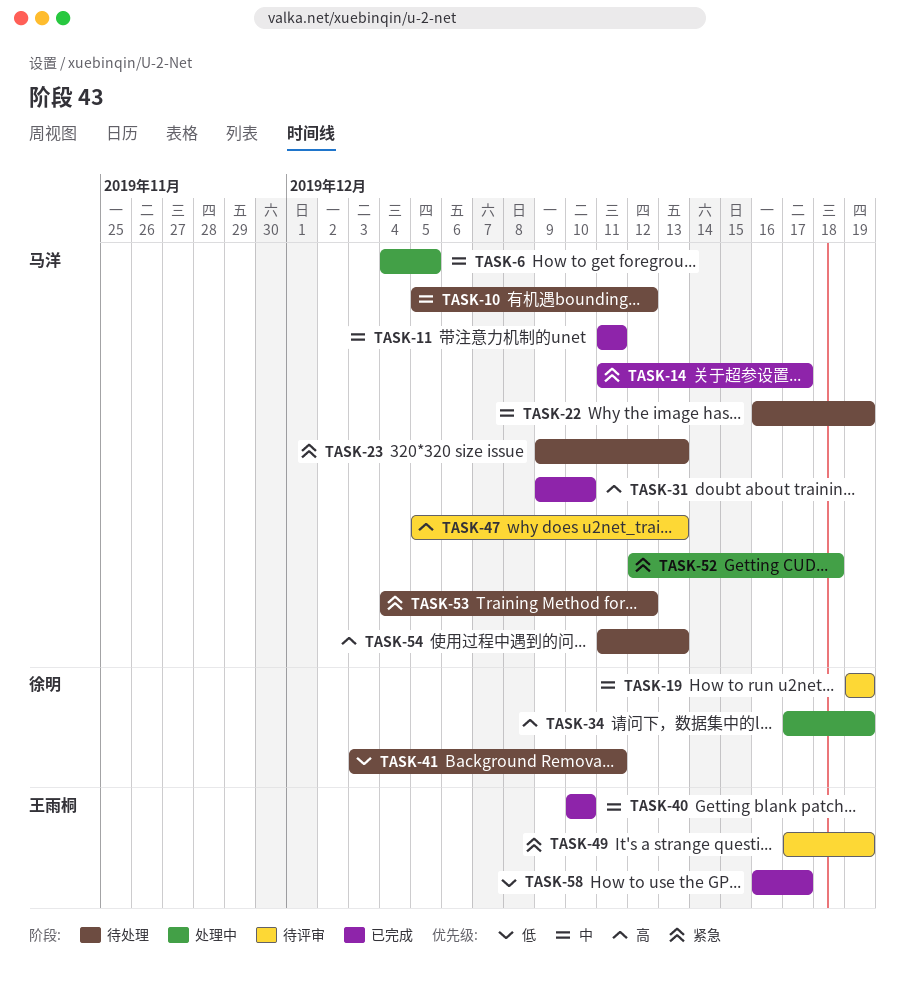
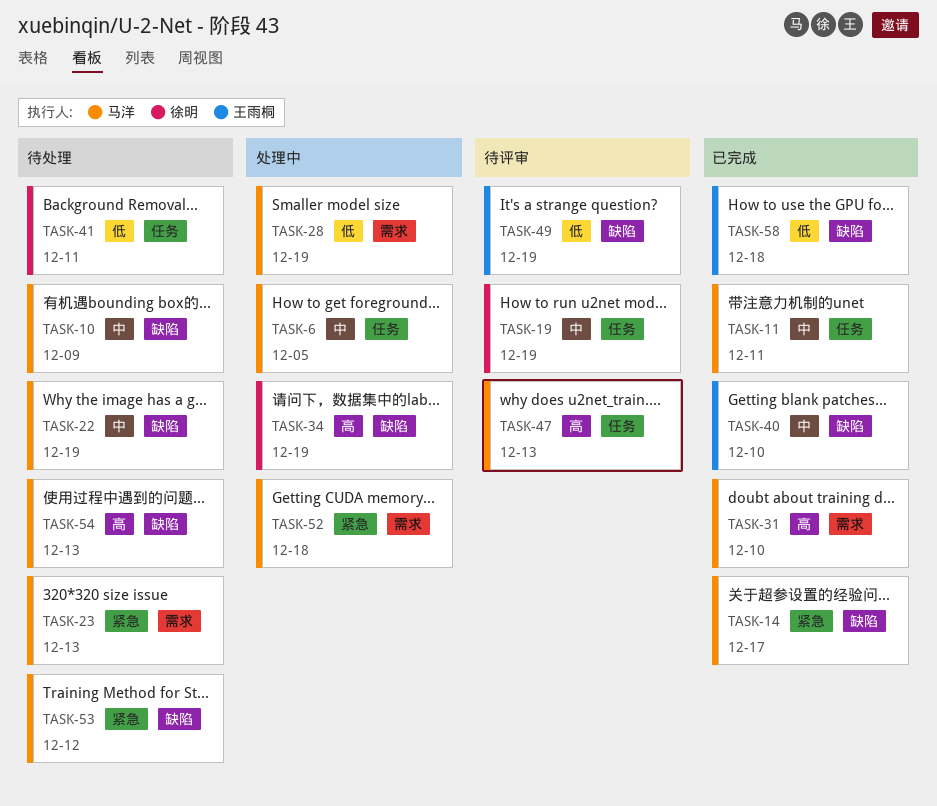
TASK-10, due: Dec 12 -> Dec 9
TASK-28: none -> present
TASK-49, priority: 紧急 -> 低
TASK-58, due: Dec 17 -> Dec 18

